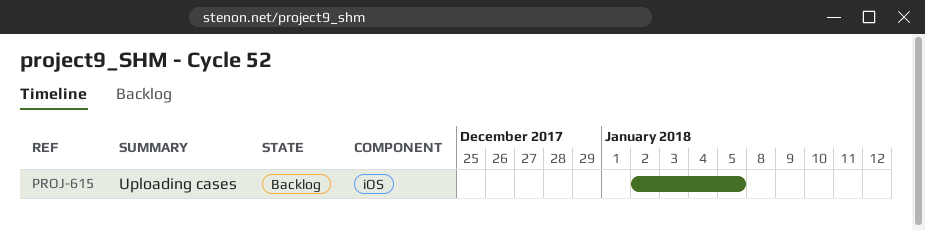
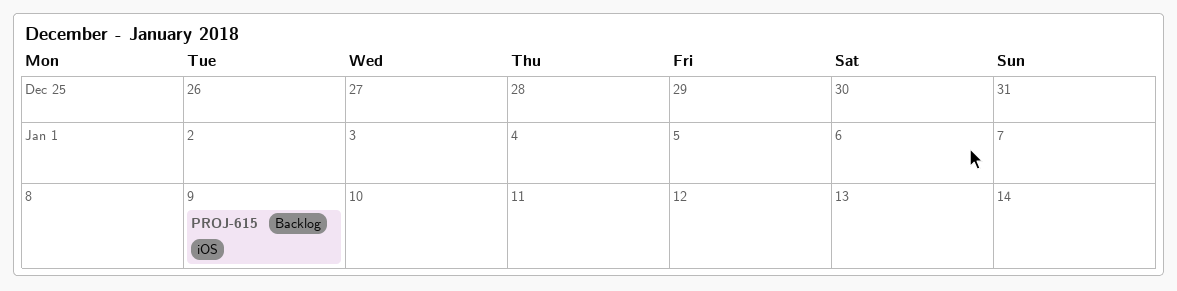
PROJ-615, due: Jan 5 -> Jan 9

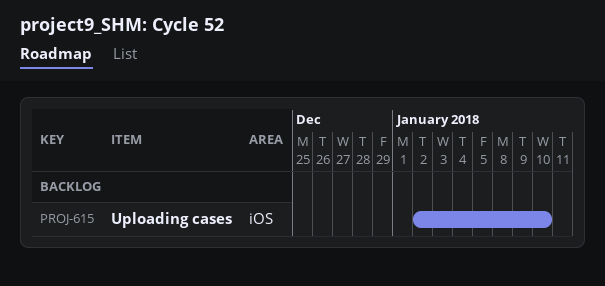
PROJ-615, due: Jan 9 -> Jan 10

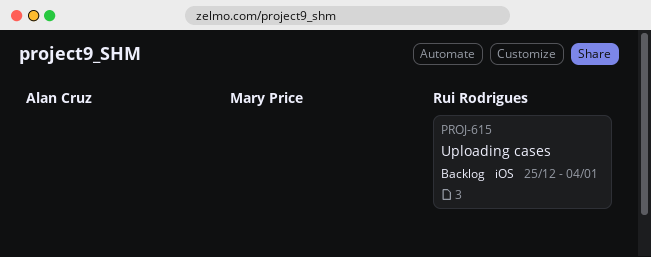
PROJ-615, start: Jan 2 -> Dec 25
PROJ-615, due: Jan 10 -> Jan 4

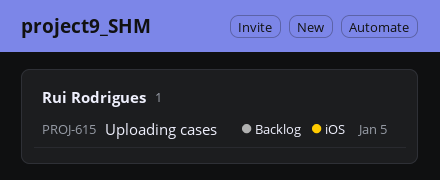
PROJ-615, due: Jan 4 -> Jan 5

